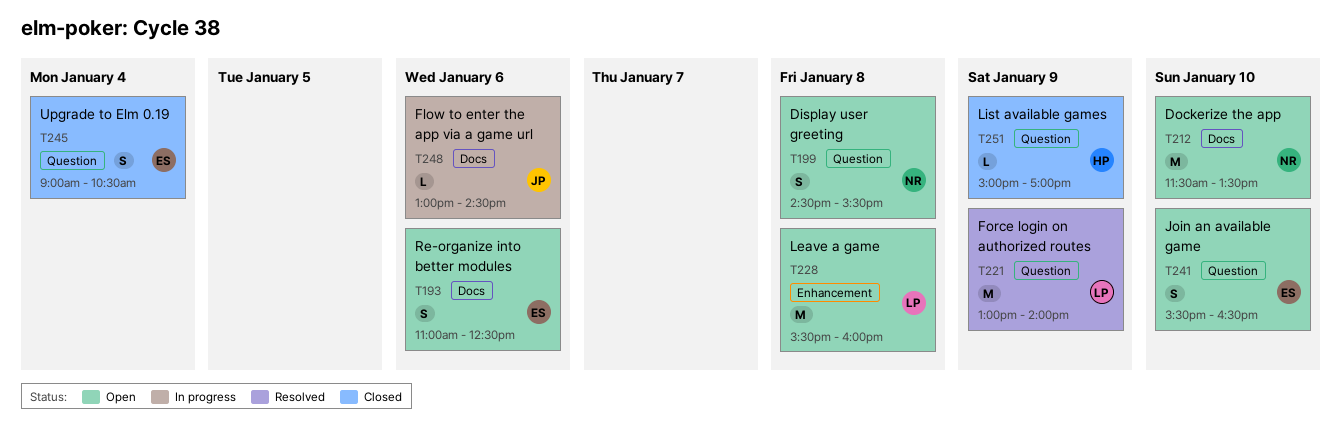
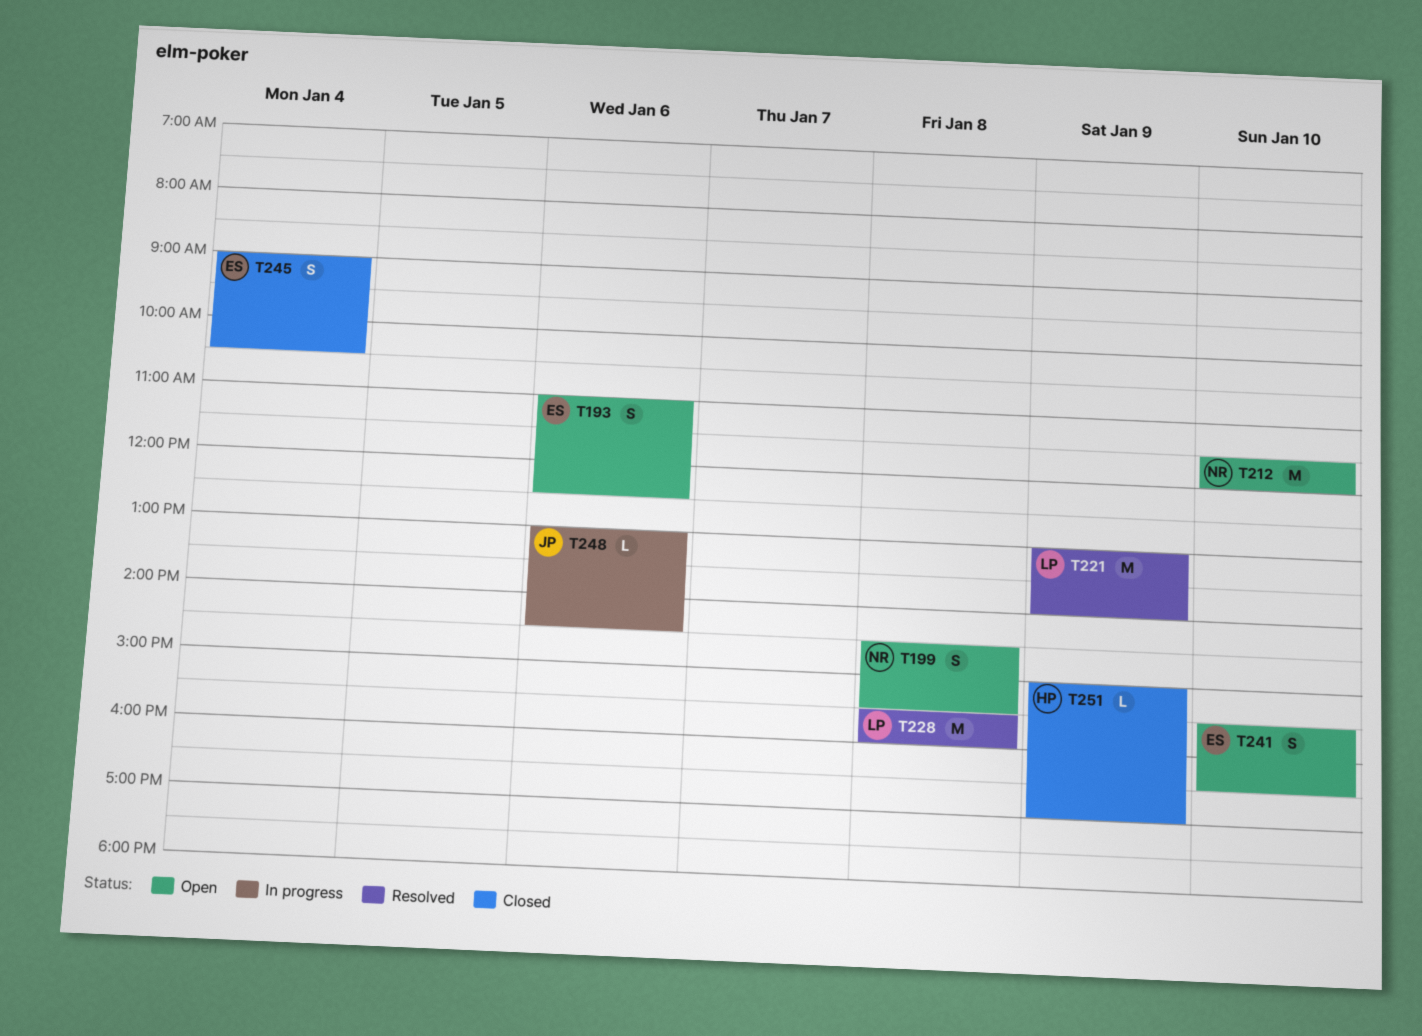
T212, ends: 13:30 -> 12:00
T228, status: Open -> Resolved

